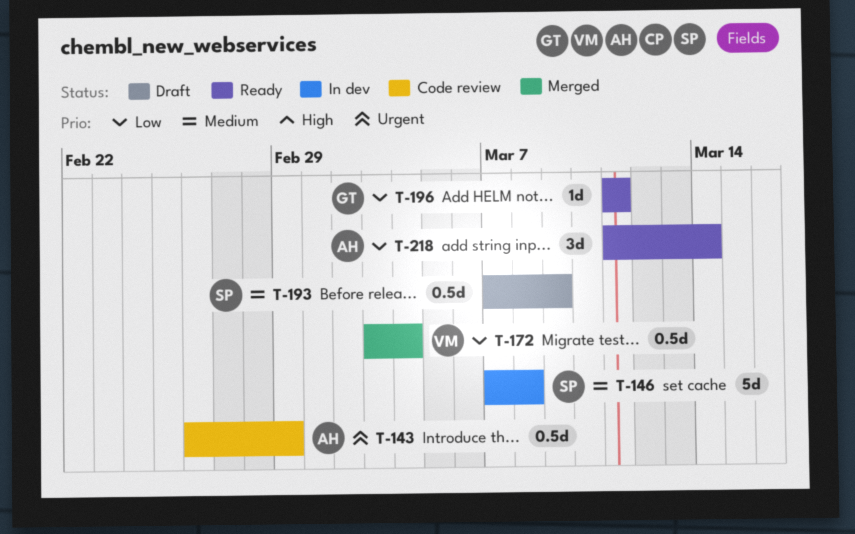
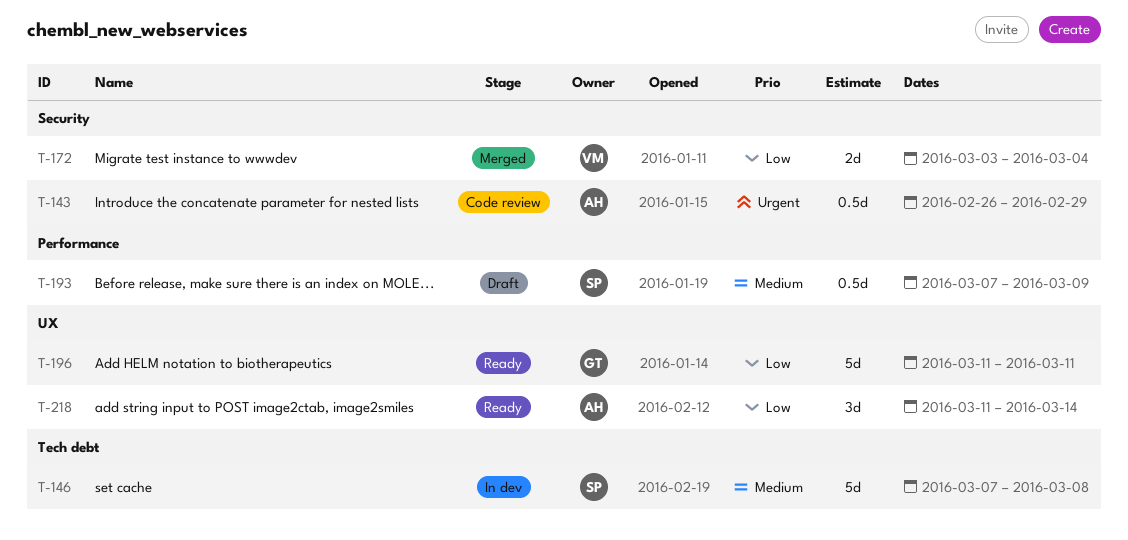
T-172, estimate: 0.5d -> 2d
T-196, estimate: 1d -> 5d

